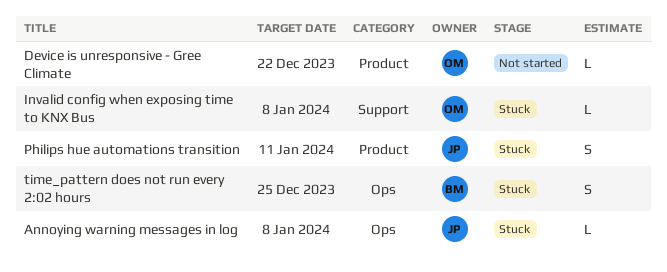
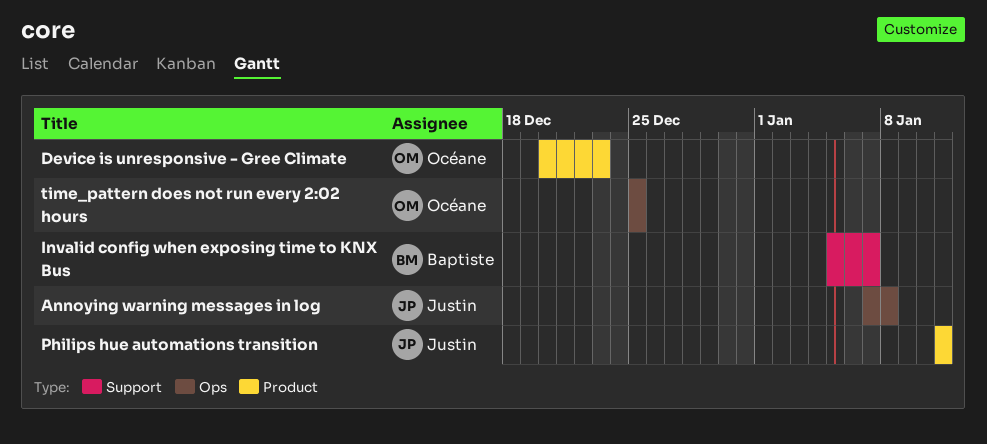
Device is unresponsive - Gree Climate, due: Dec 22 -> Dec 23
Invalid config when exposing time to KNX Bus, owner: Océane -> Baptiste
Invalid config when exposing time to KNX Bus, due: Jan 8 -> Jan 7
time_pattern does not run every 2:02 hours, owner: Baptiste -> Océane

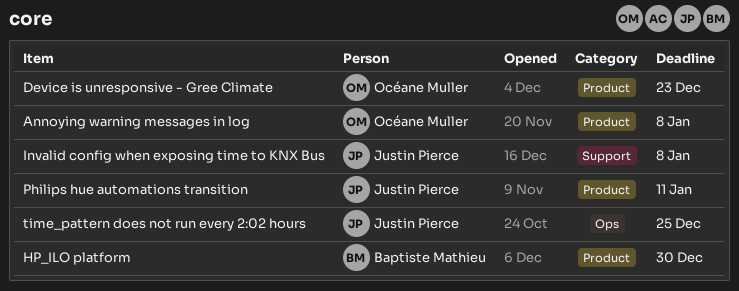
Annoying warning messages in log, owner: Justin Pierce -> Océane Muller
Annoying warning messages in log, label: Ops -> Product
HP_ILO platform: none -> present
Invalid config when exposing time to KNX Bus, owner: Baptiste Mathieu -> Justin Pierce
Invalid config when exposing time to KNX Bus, due: Jan 7 -> Jan 8
time_pattern does not run every 2:02 hours, owner: Océane Muller -> Justin Pierce

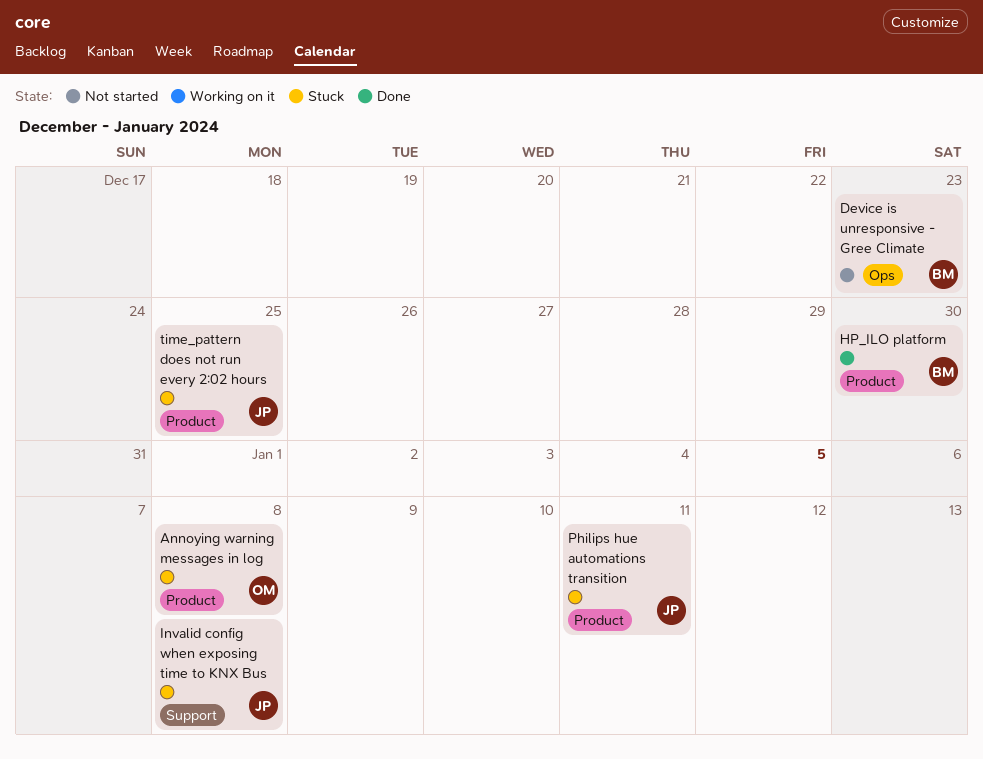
Device is unresponsive - Gree Climate, owner: Océane Muller -> Baptiste Mathieu
Device is unresponsive - Gree Climate, label: Product -> Ops
time_pattern does not run every 2:02 hours, label: Ops -> Product

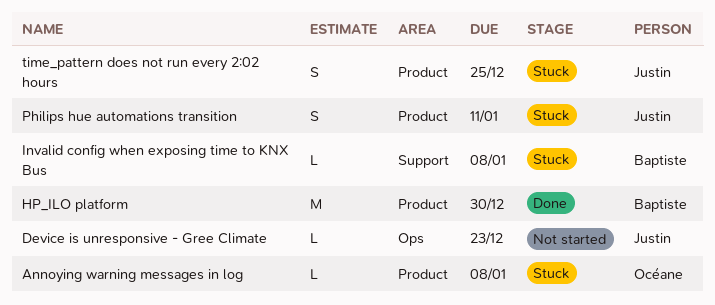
Device is unresponsive - Gree Climate, owner: Baptiste -> Justin
Invalid config when exposing time to KNX Bus, owner: Justin -> Baptiste

